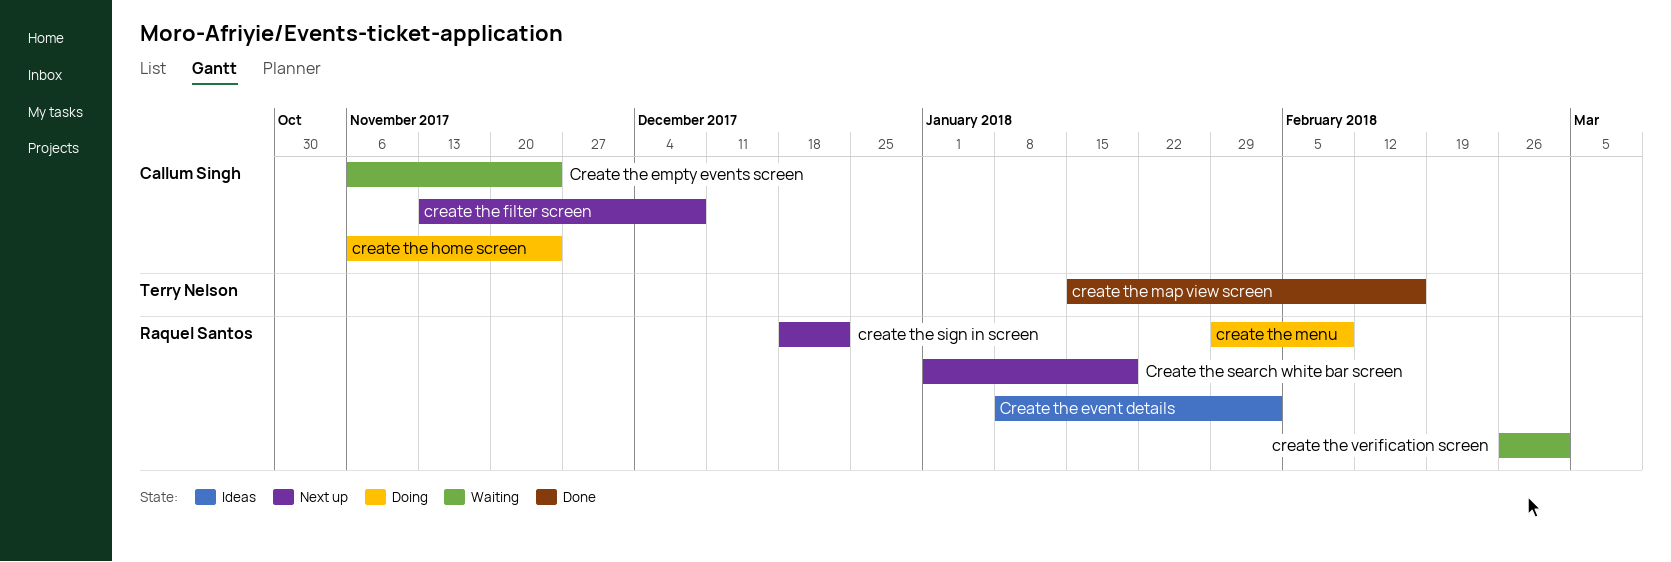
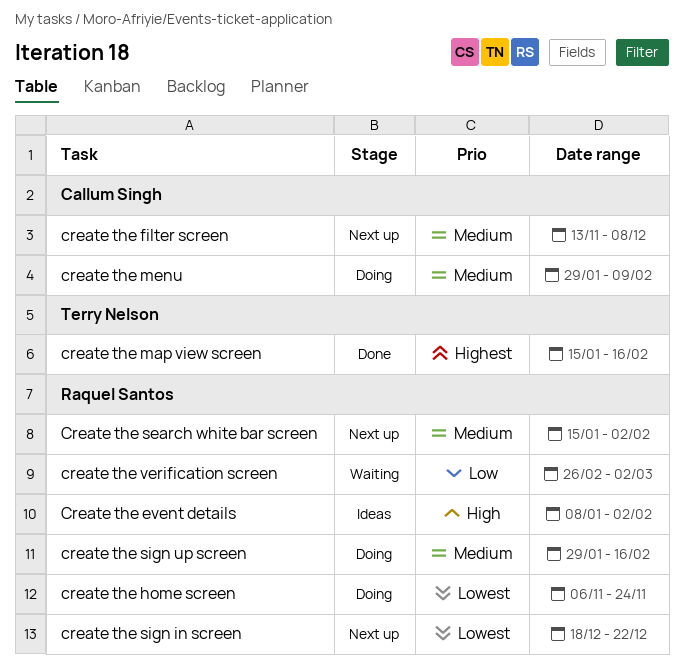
Create the empty events screen: present -> none
create the home screen, owner: Callum Singh -> Raquel Santos
create the menu, owner: Raquel Santos -> Callum Singh
Create the search white bar screen, start: Jan 1 -> Jan 15
Create the search white bar screen, due: Jan 19 -> Feb 2
create the sign up screen: none -> present

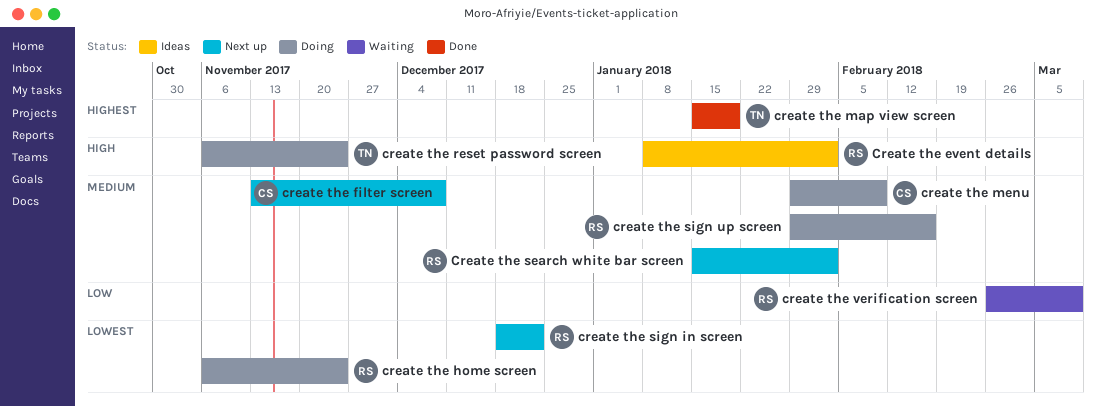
create the map view screen, due: Feb 16 -> Jan 19
create the reset password screen: none -> present
create the verification screen, due: Mar 2 -> Mar 9

